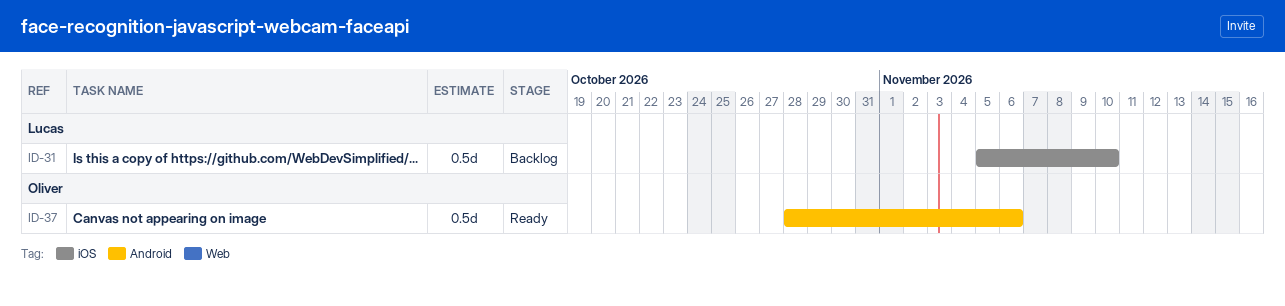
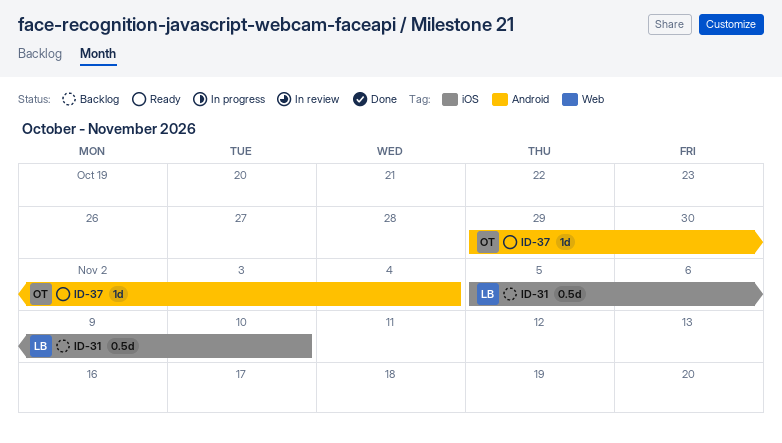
ID-37, estimate: 0.5d -> 1d
ID-37, start: Oct 28 -> Oct 29
ID-37, due: Nov 6 -> Nov 4

